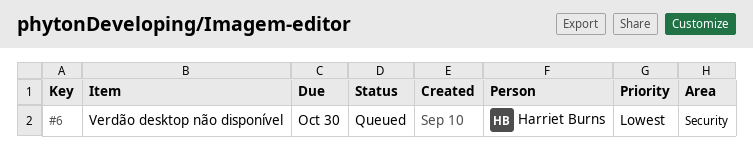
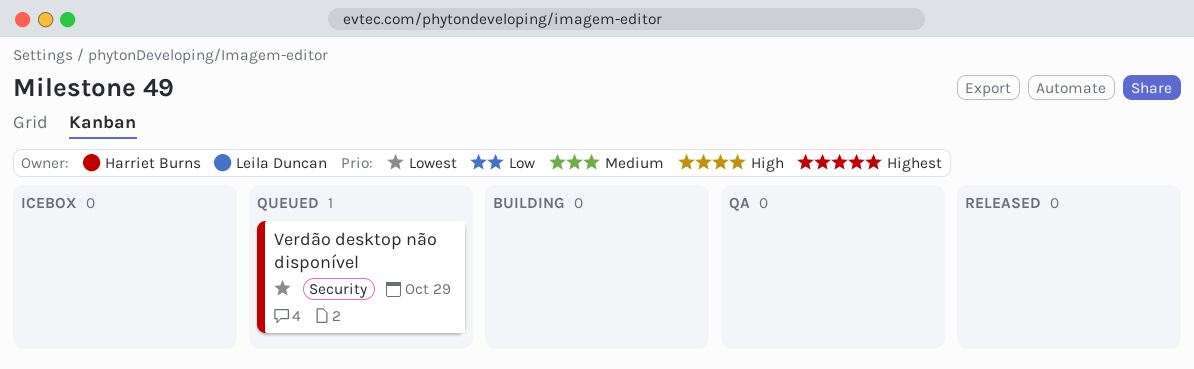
Verdão desktop não disponível, due: Oct 30 -> Oct 29

